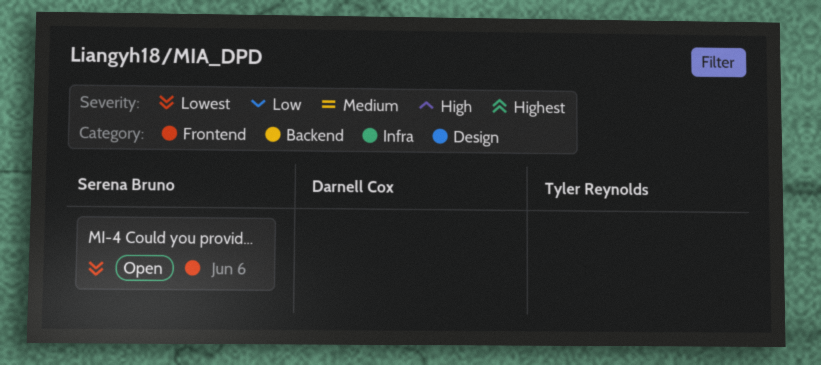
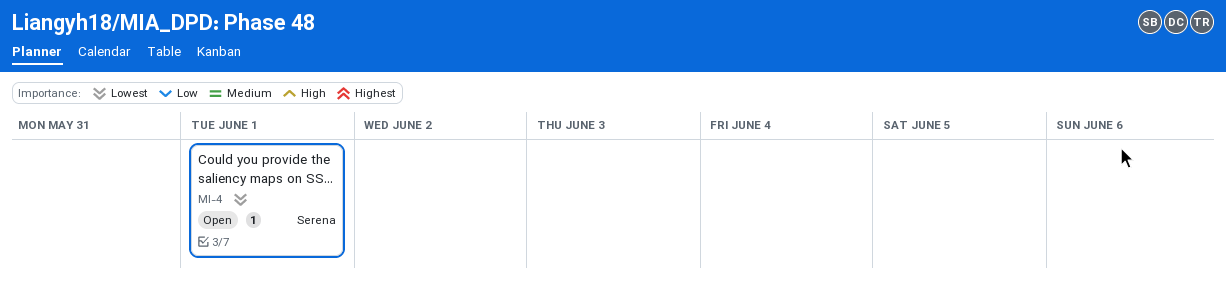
MI-4, due: Jun 6 -> Jun 1

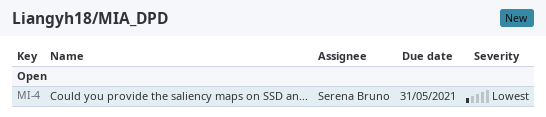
MI-4, due: Jun 1 -> May 31

